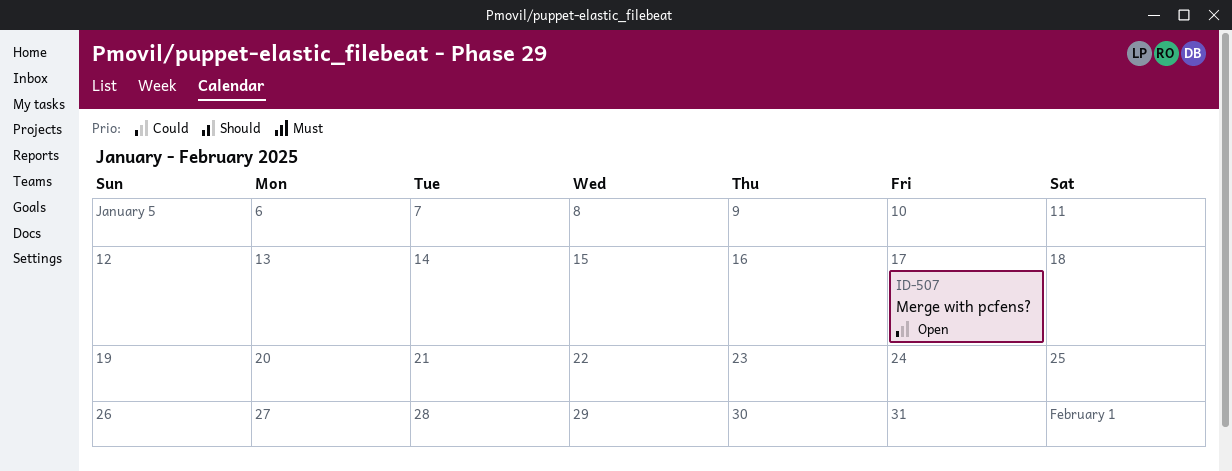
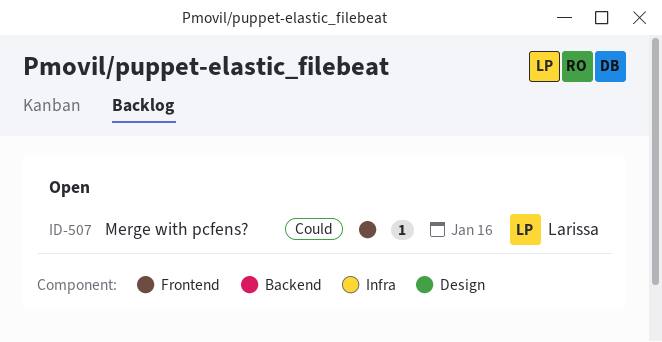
ID-507, due: Jan 17 -> Jan 16

